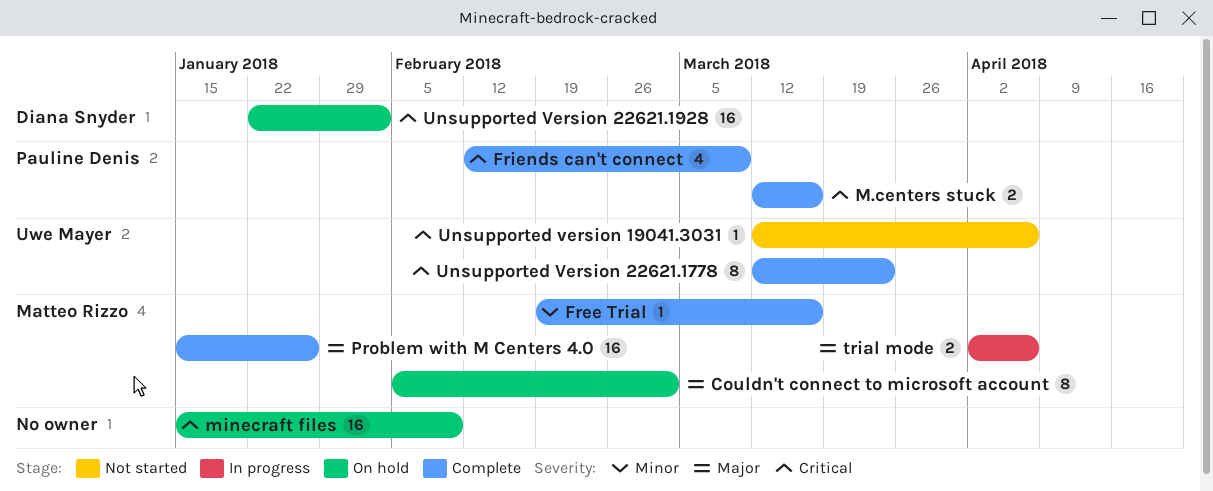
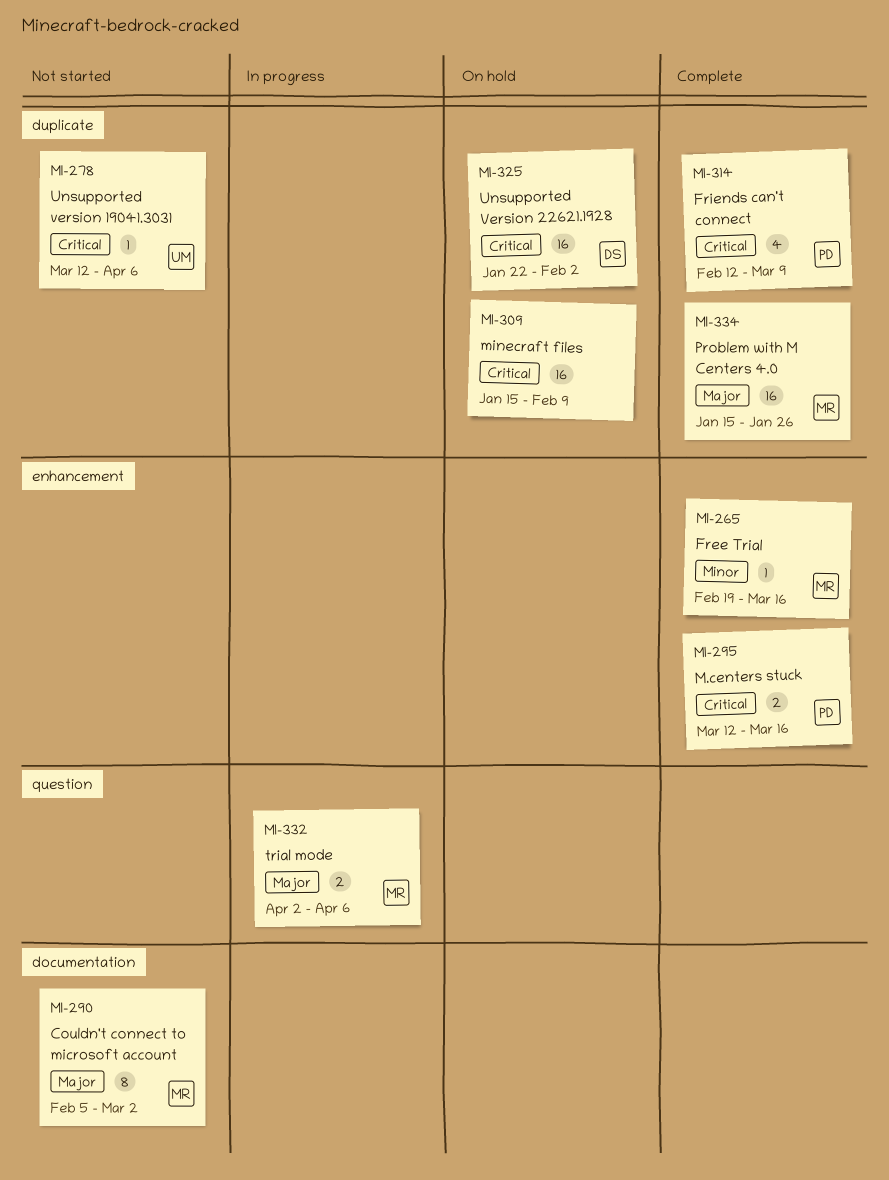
Couldn't connect to microsoft account, status: On hold -> Not started
Unsupported Version 22621.1778: present -> none

